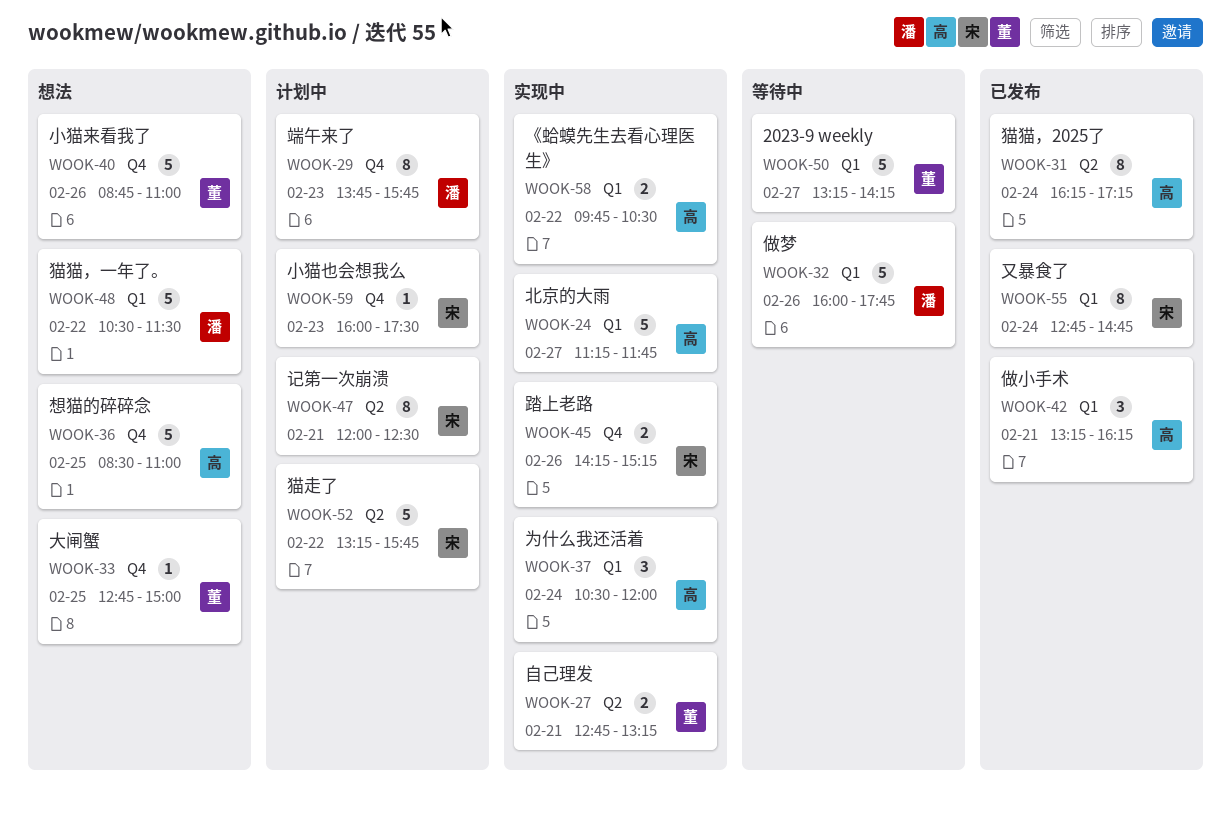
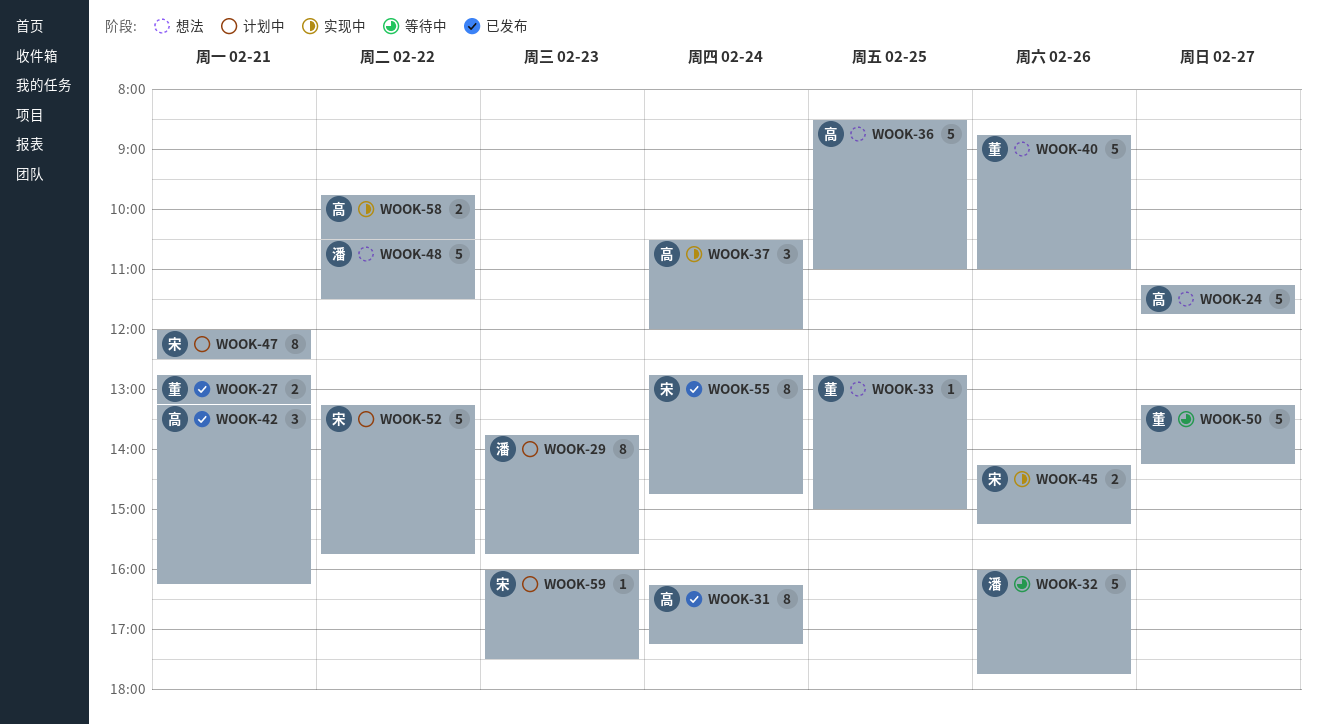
WOOK-24, status: 实现中 -> 想法
WOOK-27, status: 实现中 -> 已发布

